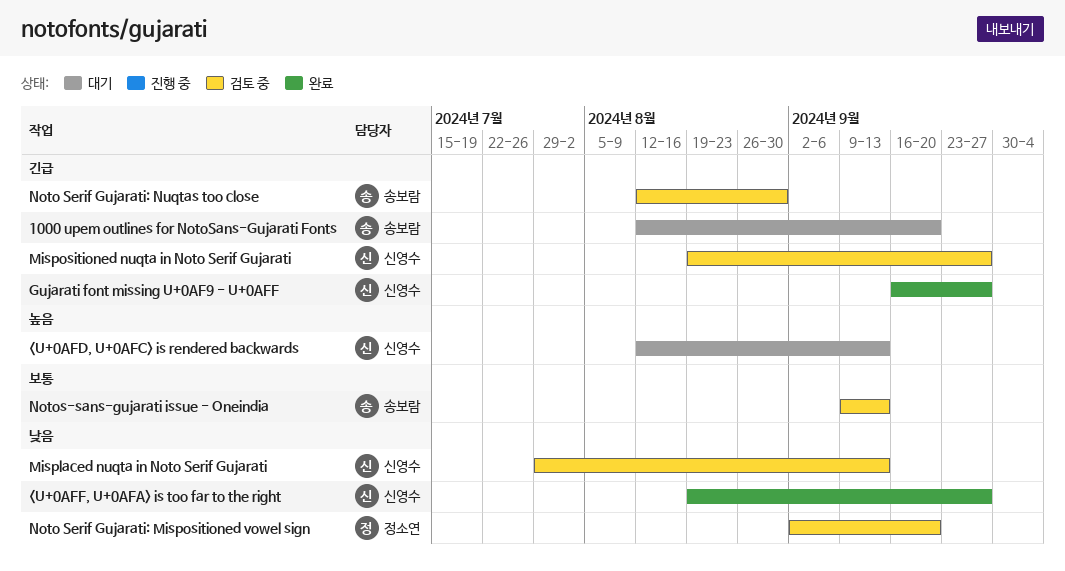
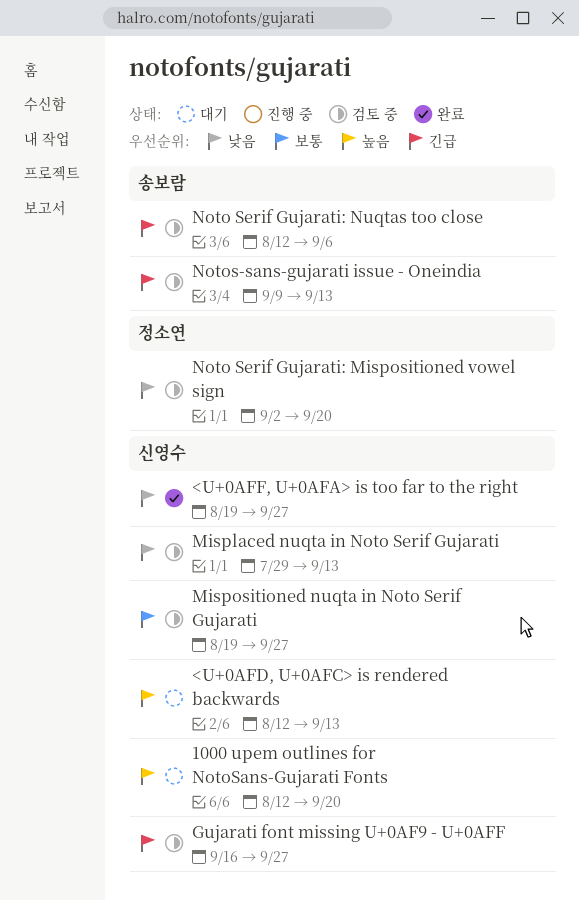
1000 upem outlines for NotoSans-Gujarati Fonts, owner: 송보람 -> 신영수
1000 upem outlines for NotoSans-Gujarati Fonts, priority: 긴급 -> 높음
Gujarati font missing U+0AF9 - U+0AFF, status: 완료 -> 검토 중
Mispositioned nuqta in Noto Serif Gujarati, priority: 긴급 -> 보통
Noto Serif Gujarati: Nuqtas too close, due: Aug 30 -> Sep 6
Notos-sans-gujarati issue - Oneindia, priority: 보통 -> 긴급

